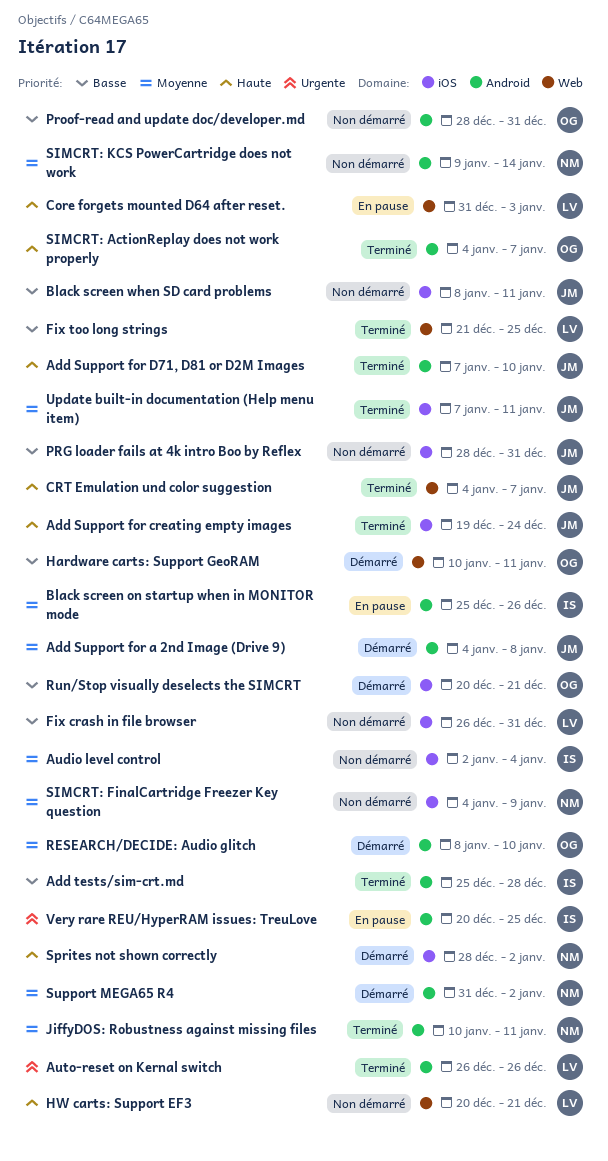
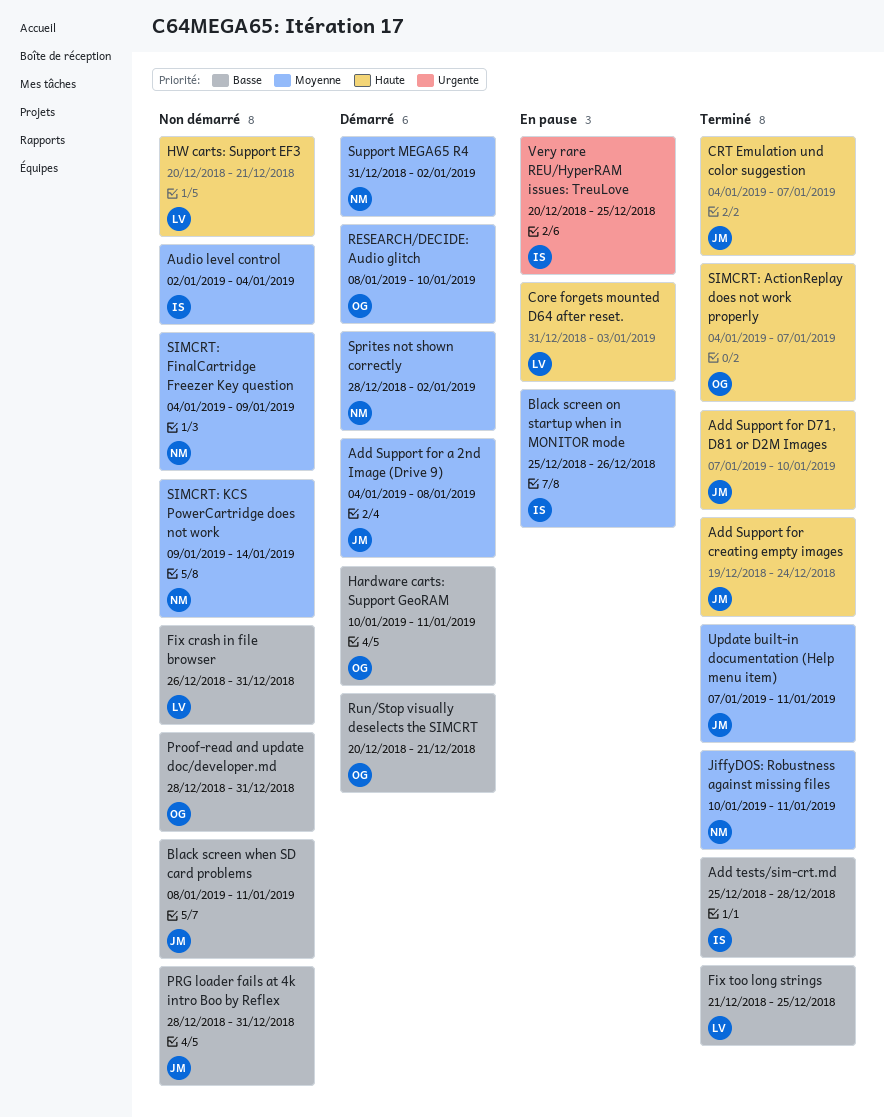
Auto-reset on Kernal switch: present -> none
Sprites not shown correctly, priority: Haute -> Moyenne

